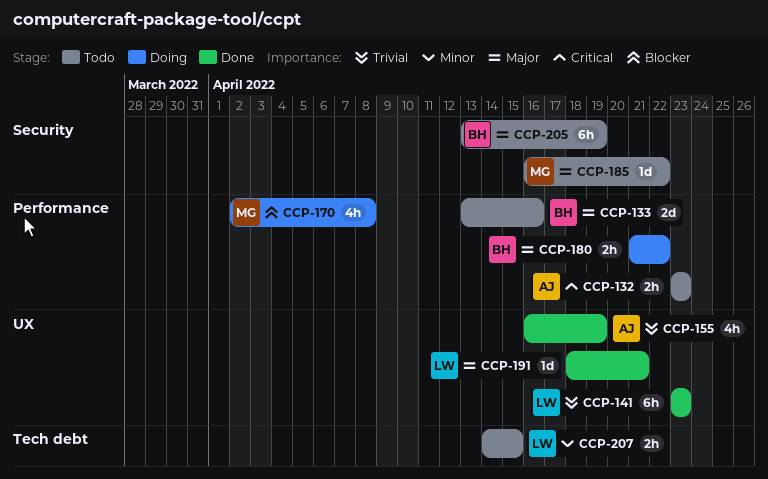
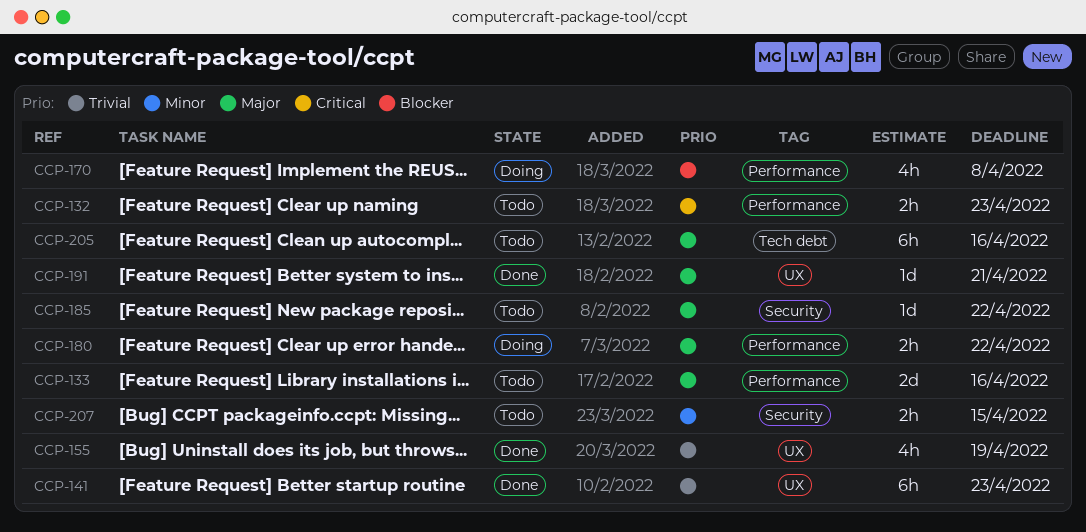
CCP-205, label: Security -> Tech debt
CCP-205, due: Apr 19 -> Apr 16
CCP-207, label: Tech debt -> Security

